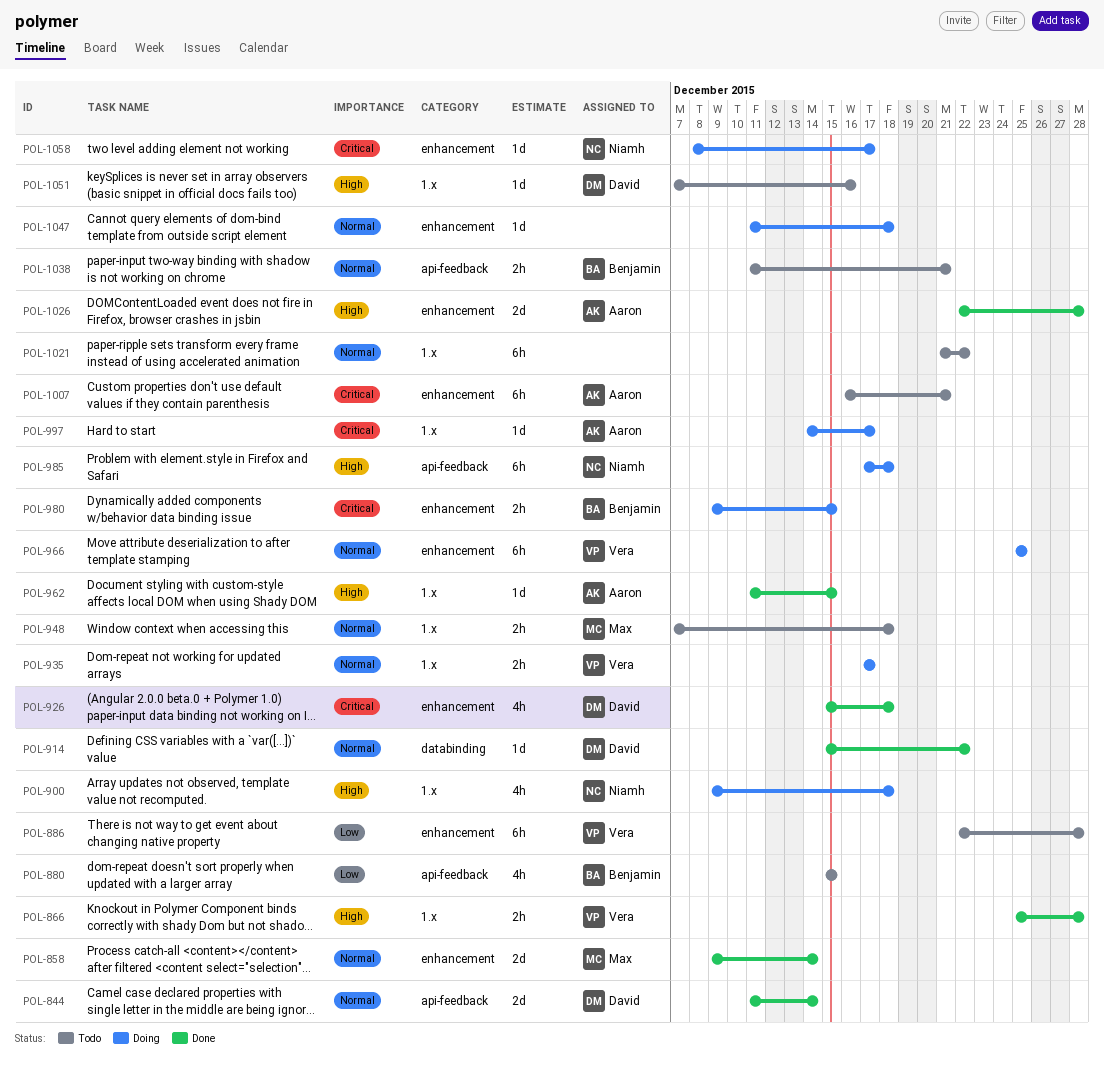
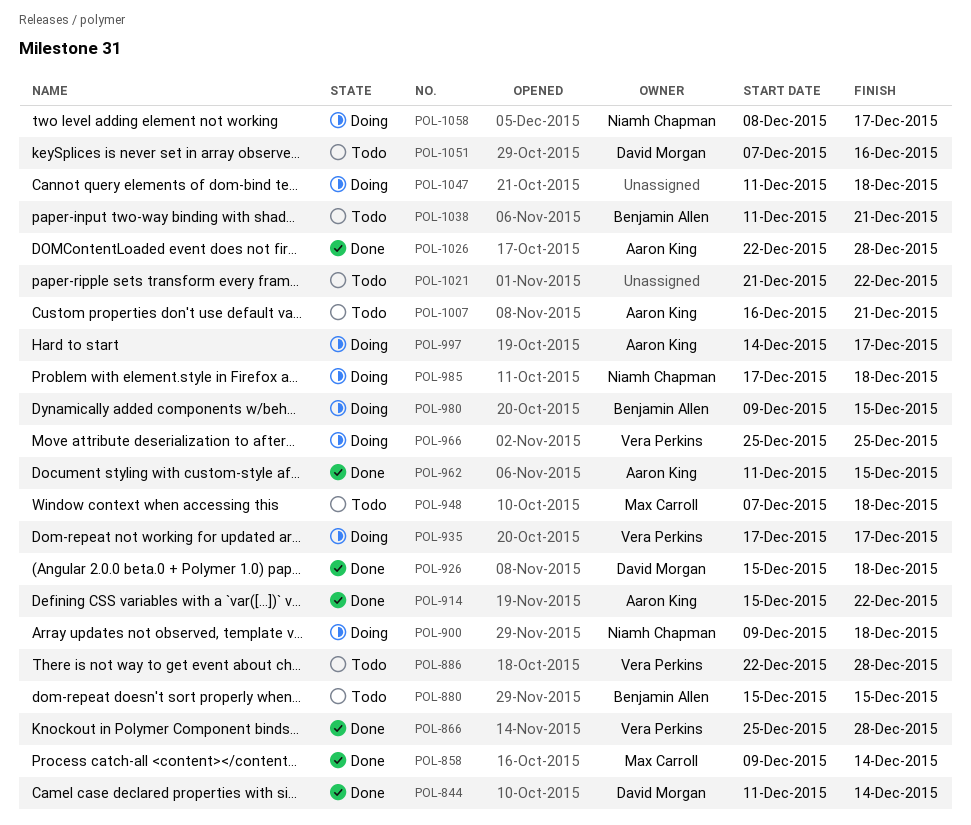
POL-914, owner: David Morgan -> Aaron King

